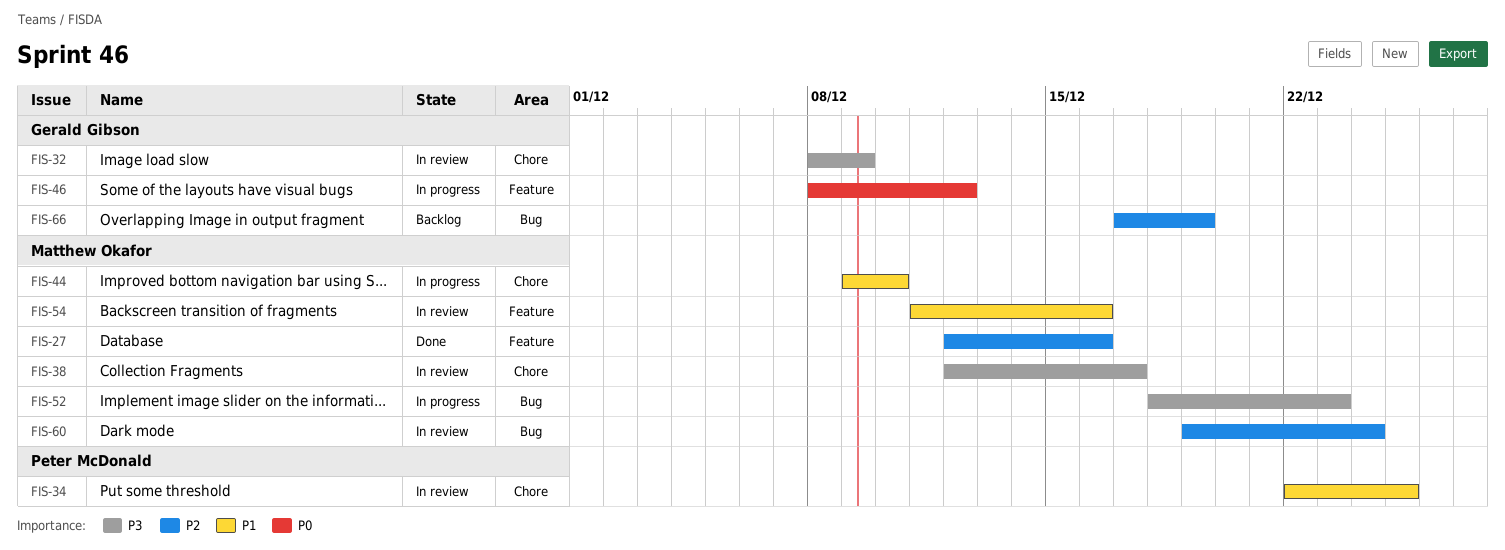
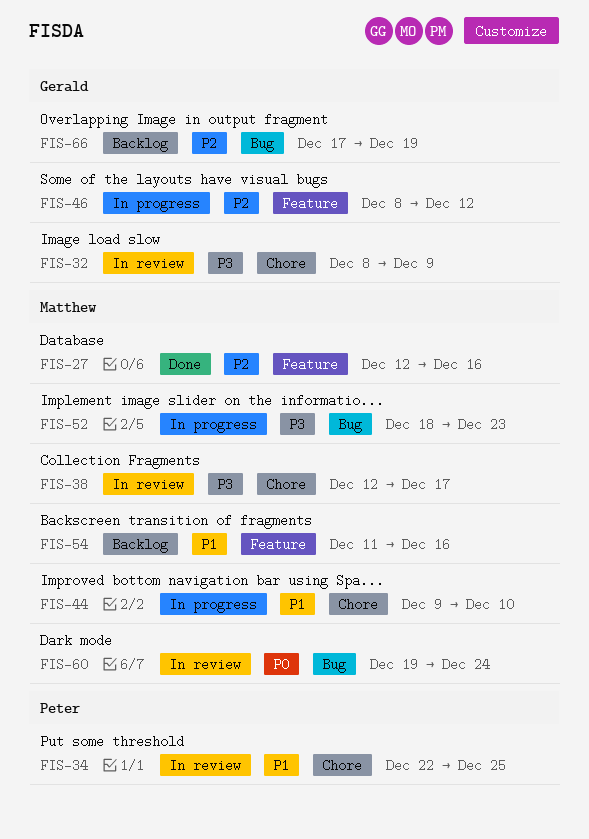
FIS-46, priority: P0 -> P2
FIS-54, status: In review -> Backlog
FIS-60, priority: P2 -> P0

